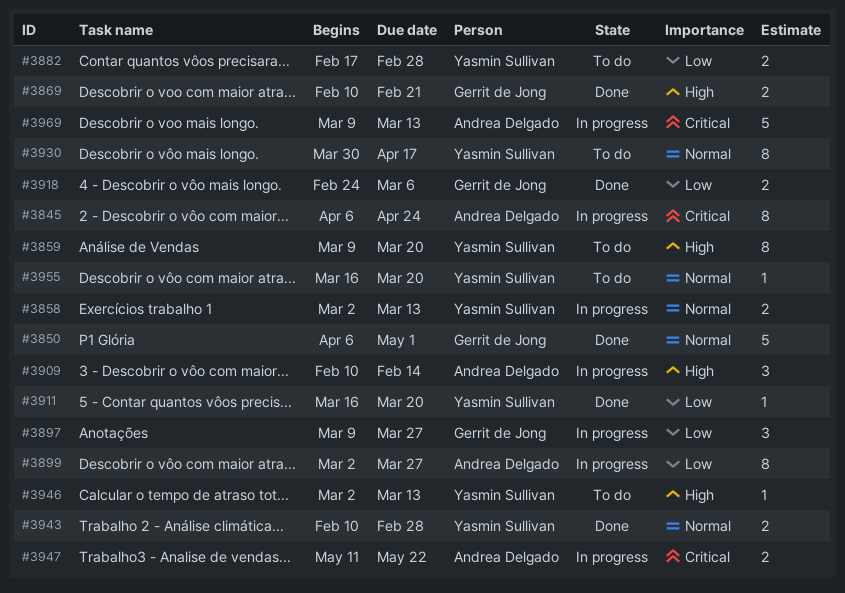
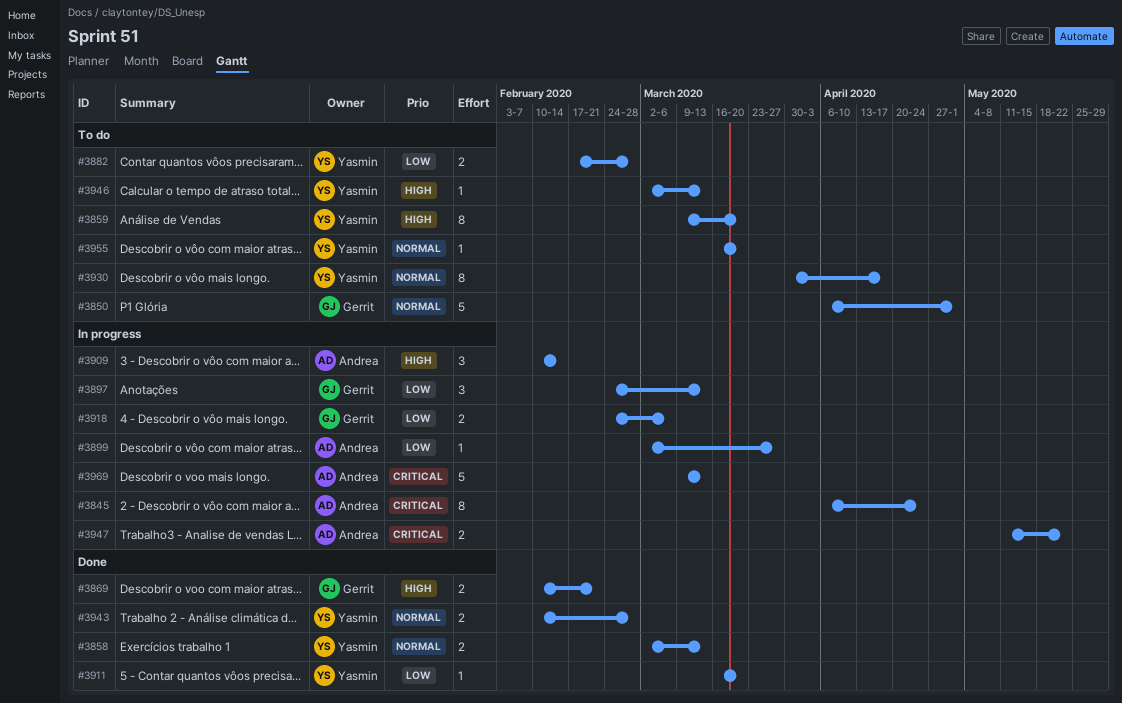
#3850, status: Done -> To do
#3858, status: In progress -> Done
#3897, start: Mar 9 -> Feb 24
#3897, due: Mar 27 -> Mar 13
#3899, estimate: 8 -> 1
#3918, status: Done -> In progress

